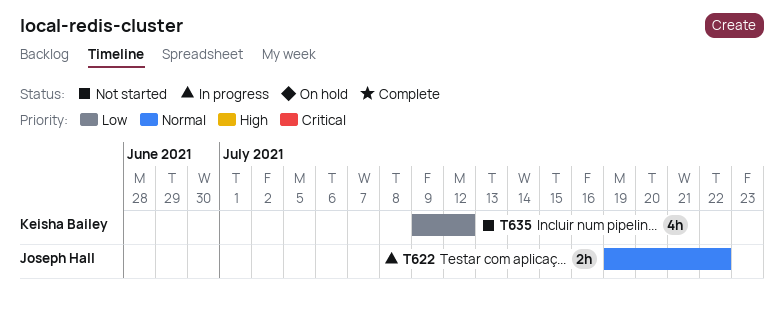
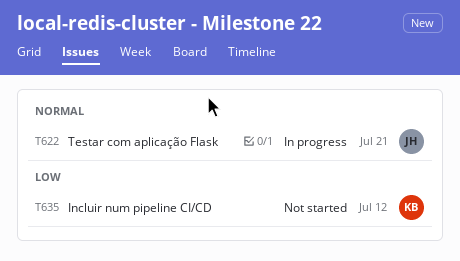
T622, due: Jul 22 -> Jul 21

